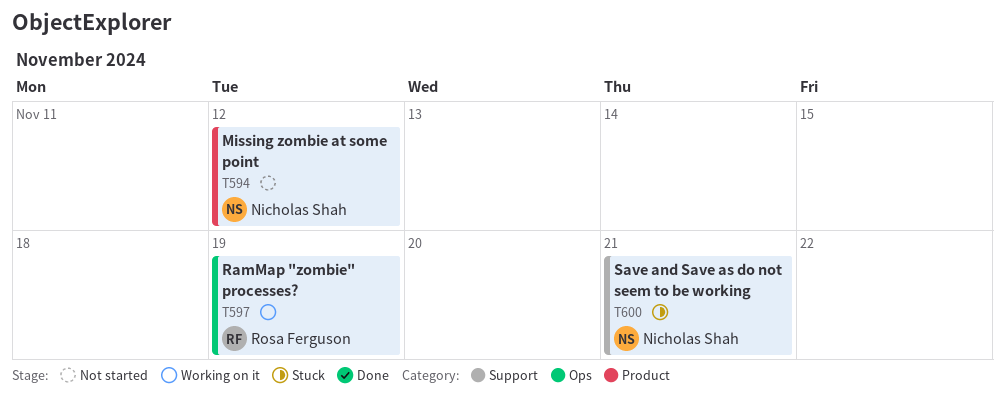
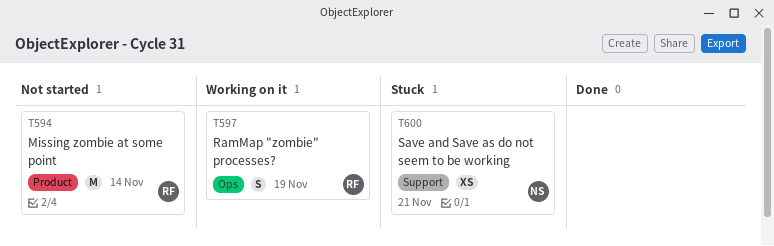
T594, owner: Nicholas Shah -> Rosa Ferguson
T594, due: Nov 12 -> Nov 14

